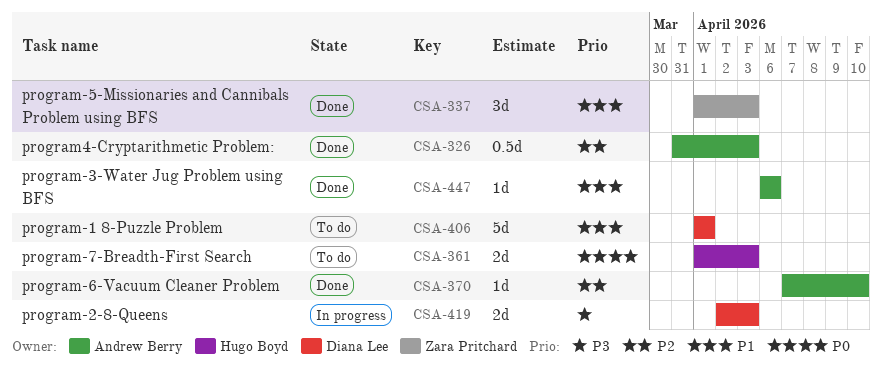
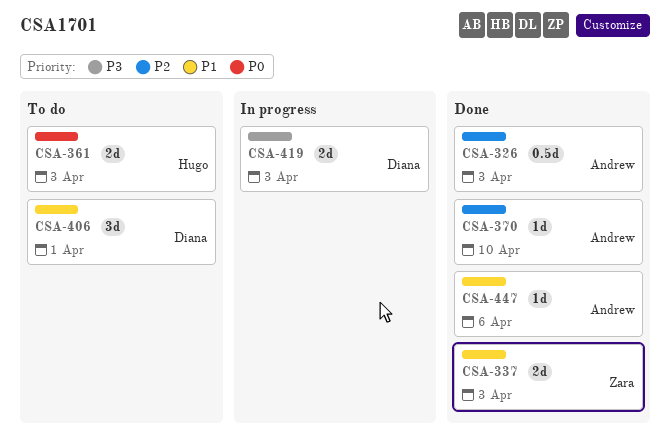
CSA-337, estimate: 3d -> 2d
CSA-406, estimate: 5d -> 3d

